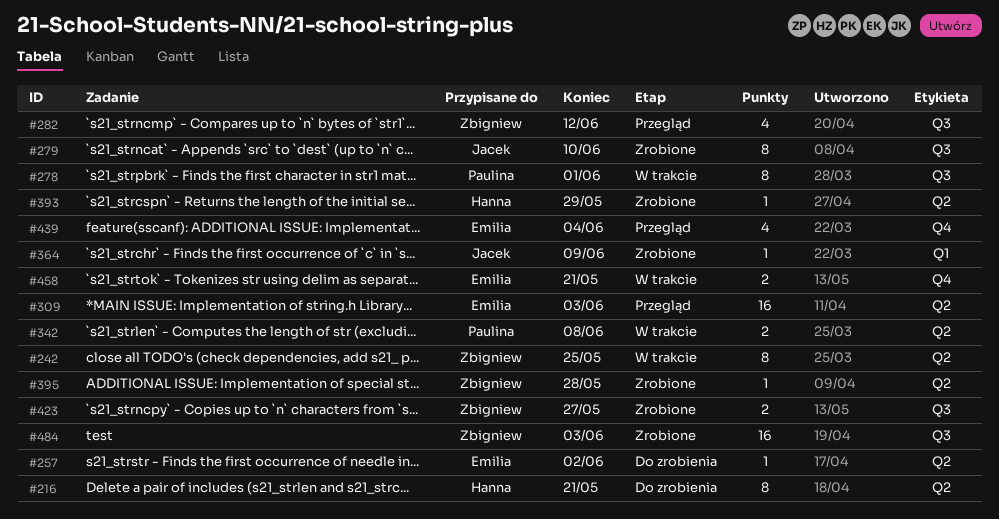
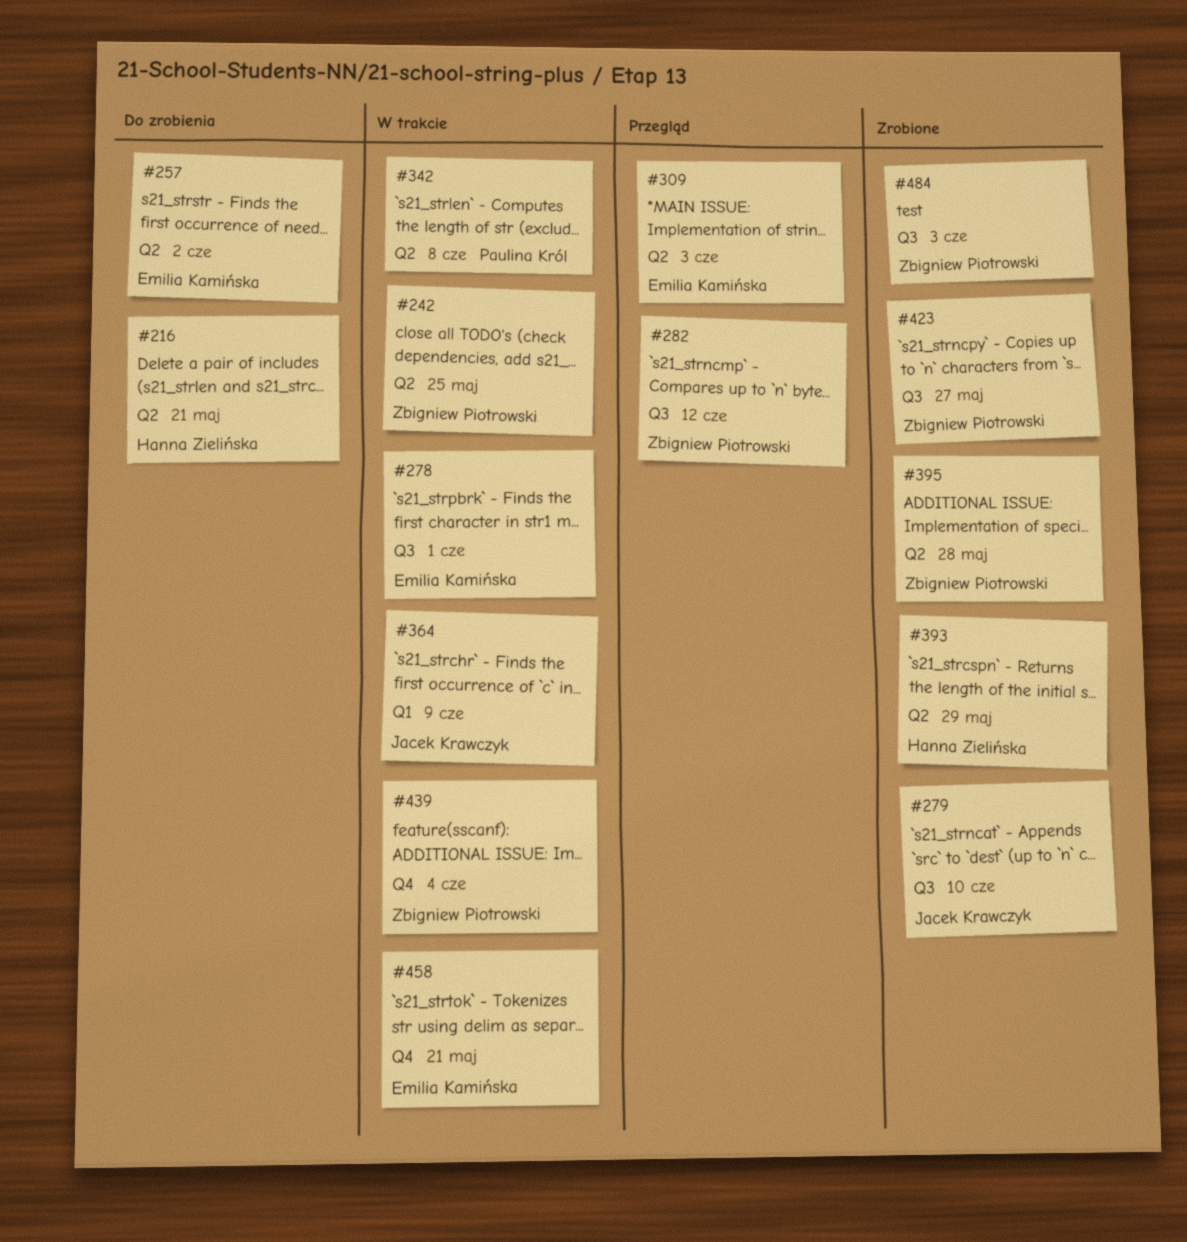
#278, owner: Paulina Król -> Emilia Kamińska
#364, status: Zrobione -> W trakcie
#439, status: Przegląd -> W trakcie
#439, owner: Emilia Kamińska -> Zbigniew Piotrowski

